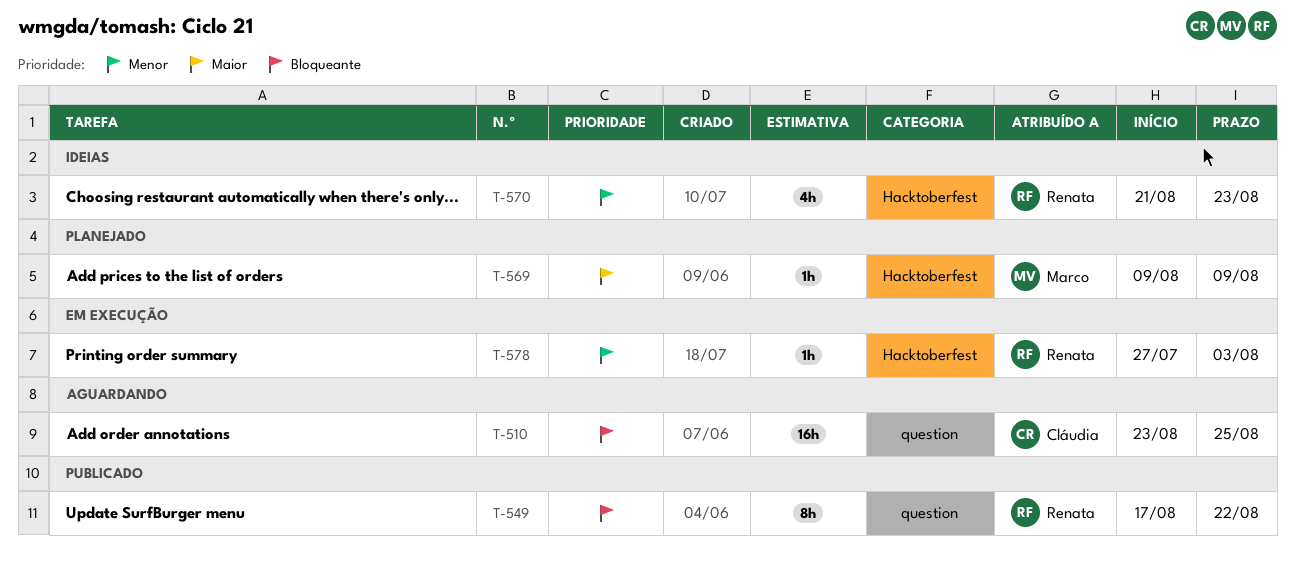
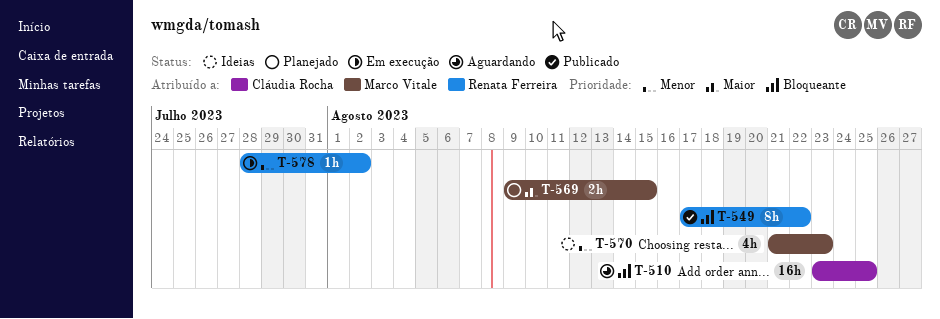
T-569, estimate: 1h -> 2h
T-569, due: Aug 9 -> Aug 15
T-570, owner: Renata Ferreira -> Marco Vitale
T-578, start: Jul 27 -> Jul 28
T-578, due: Aug 3 -> Aug 2

